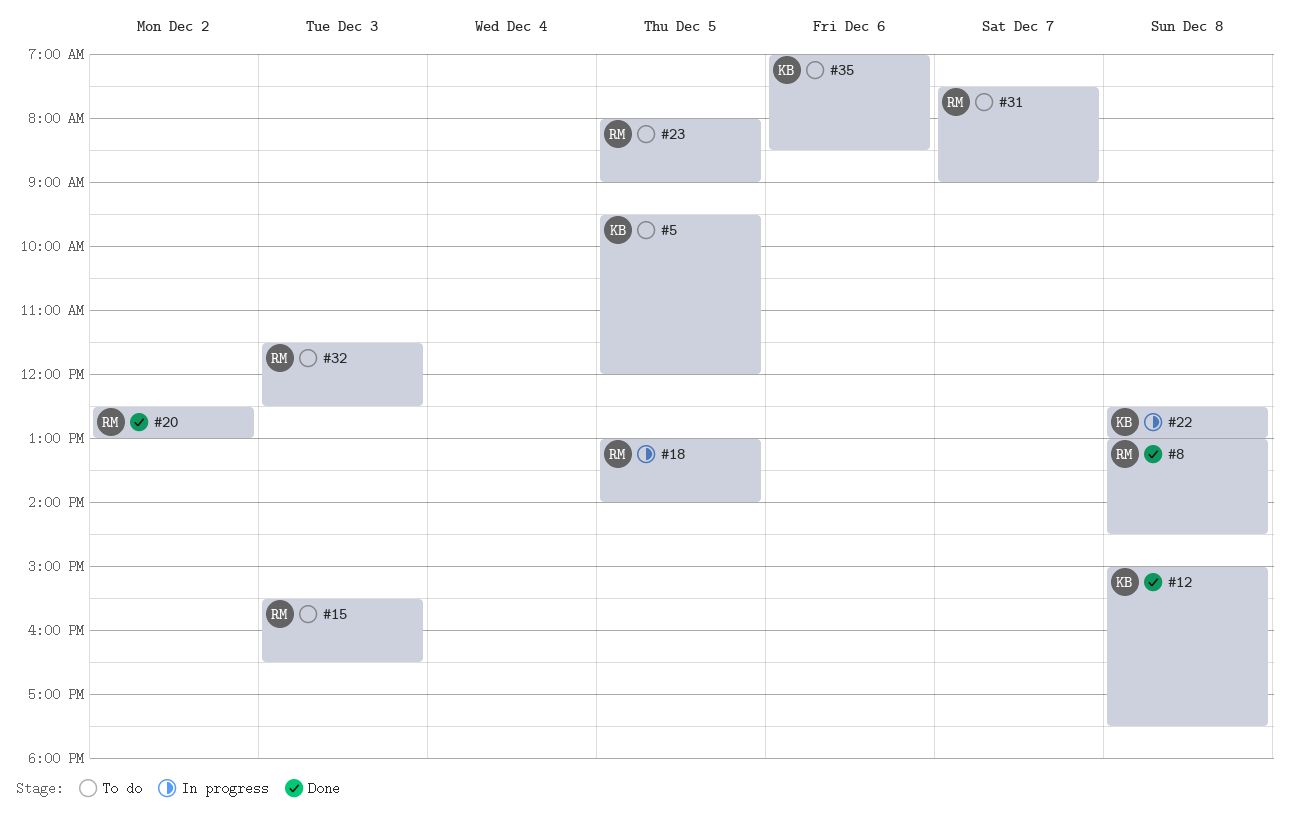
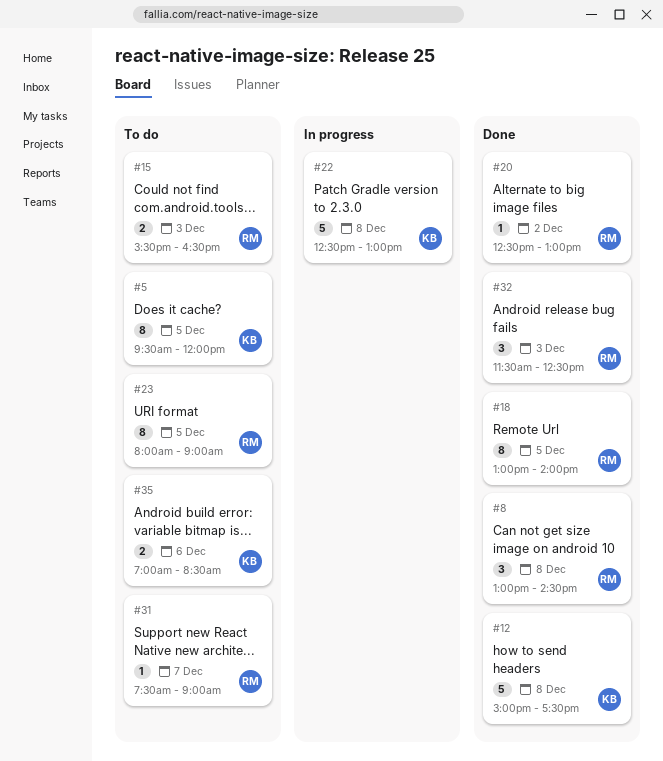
#18, status: In progress -> Done
#32, status: To do -> Done

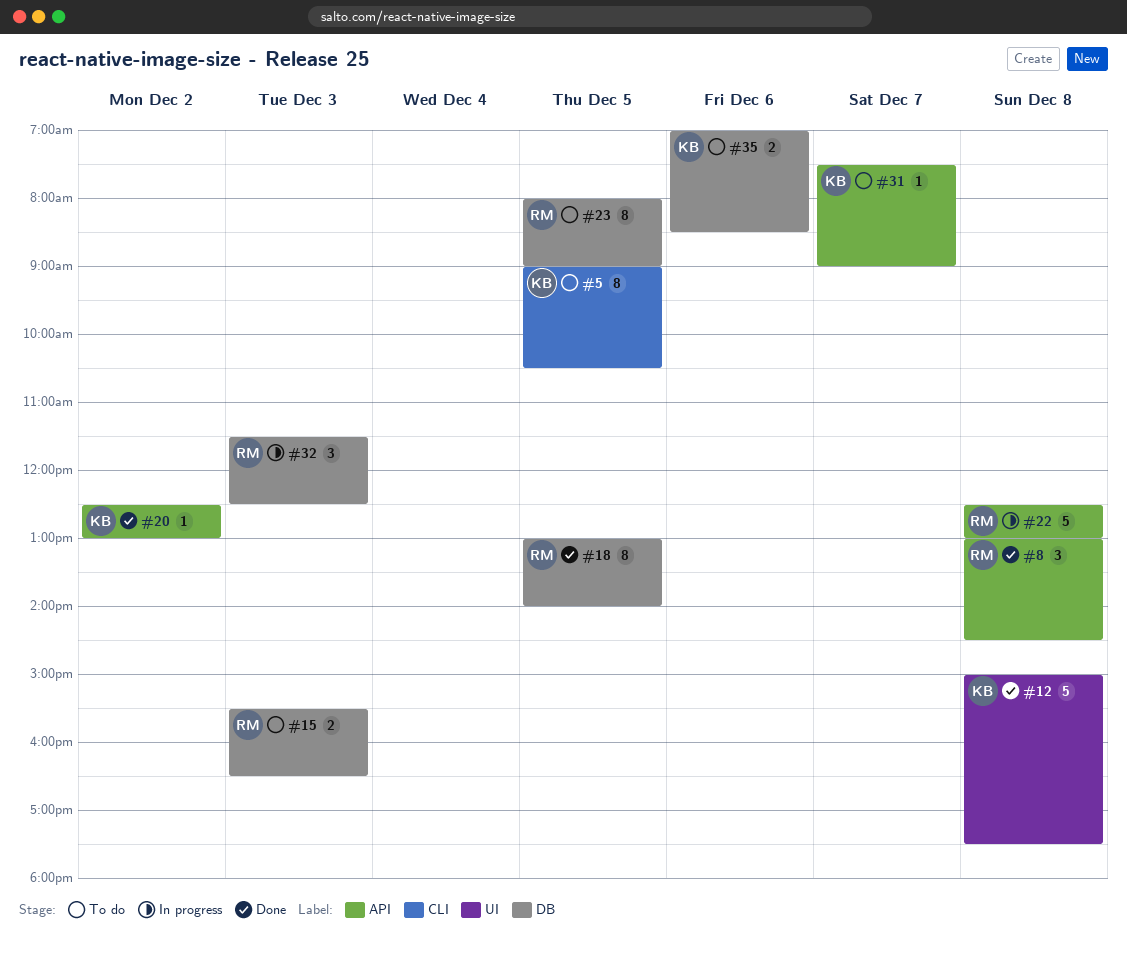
#5, begins: 09:30 -> 09:00
#5, ends: 12:00 -> 10:30
#20, owner: RM -> KB
#22, owner: KB -> RM
#31, owner: RM -> KB
#32, status: Done -> In progress

